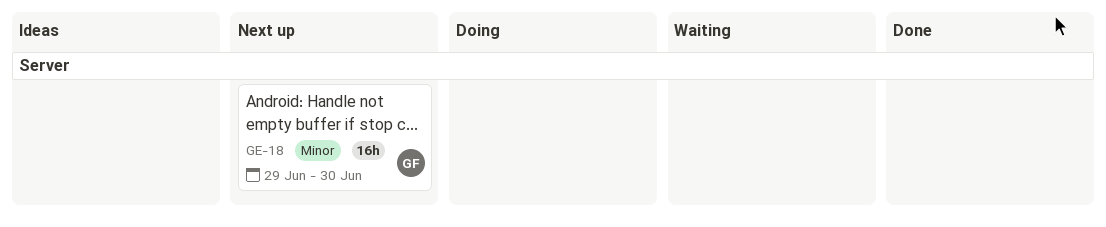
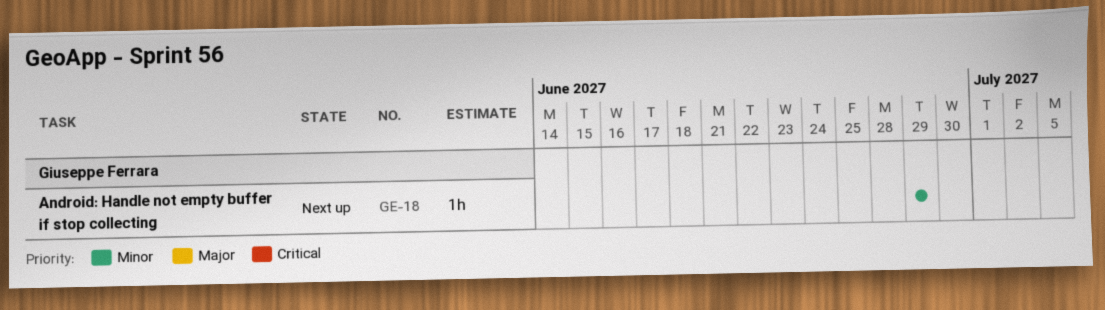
GE-18, estimate: 16h -> 1h
GE-18, due: Jun 30 -> Jun 29

